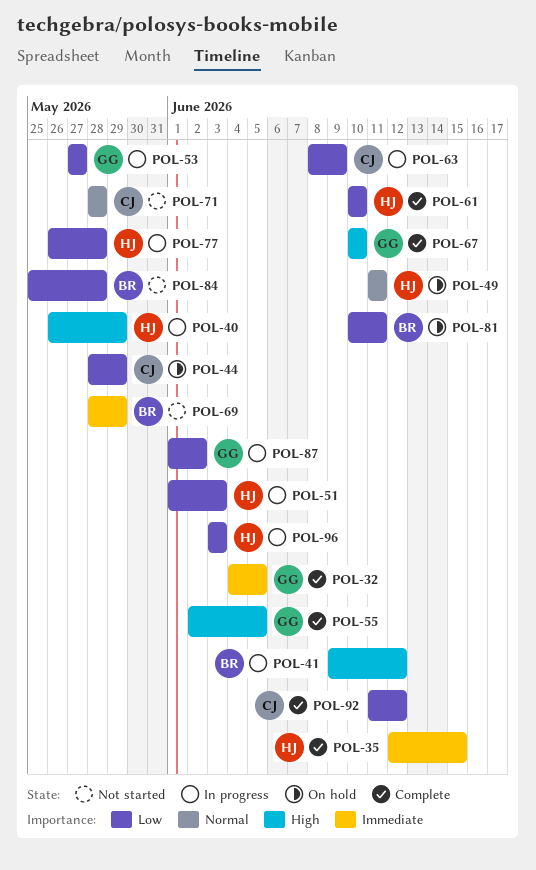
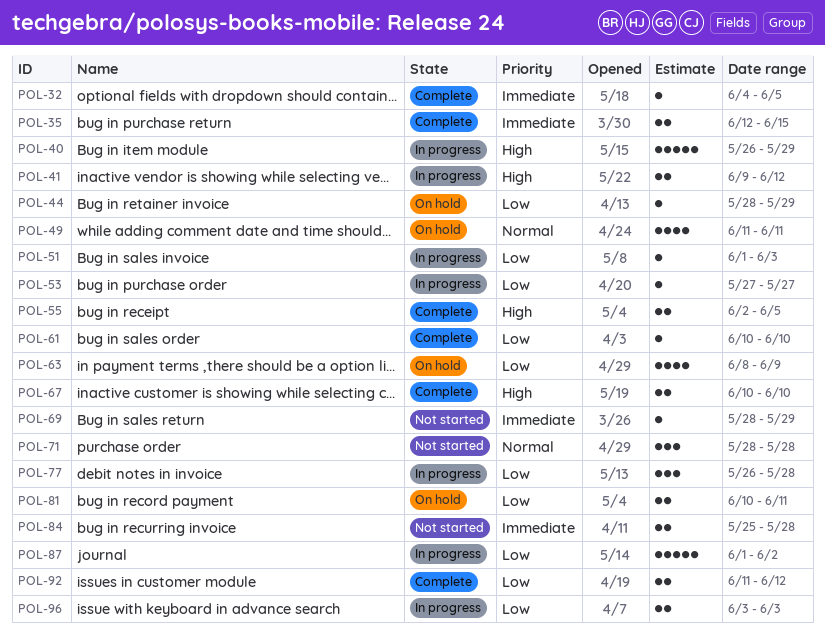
POL-63, status: In progress -> On hold
POL-84, priority: Low -> Immediate

